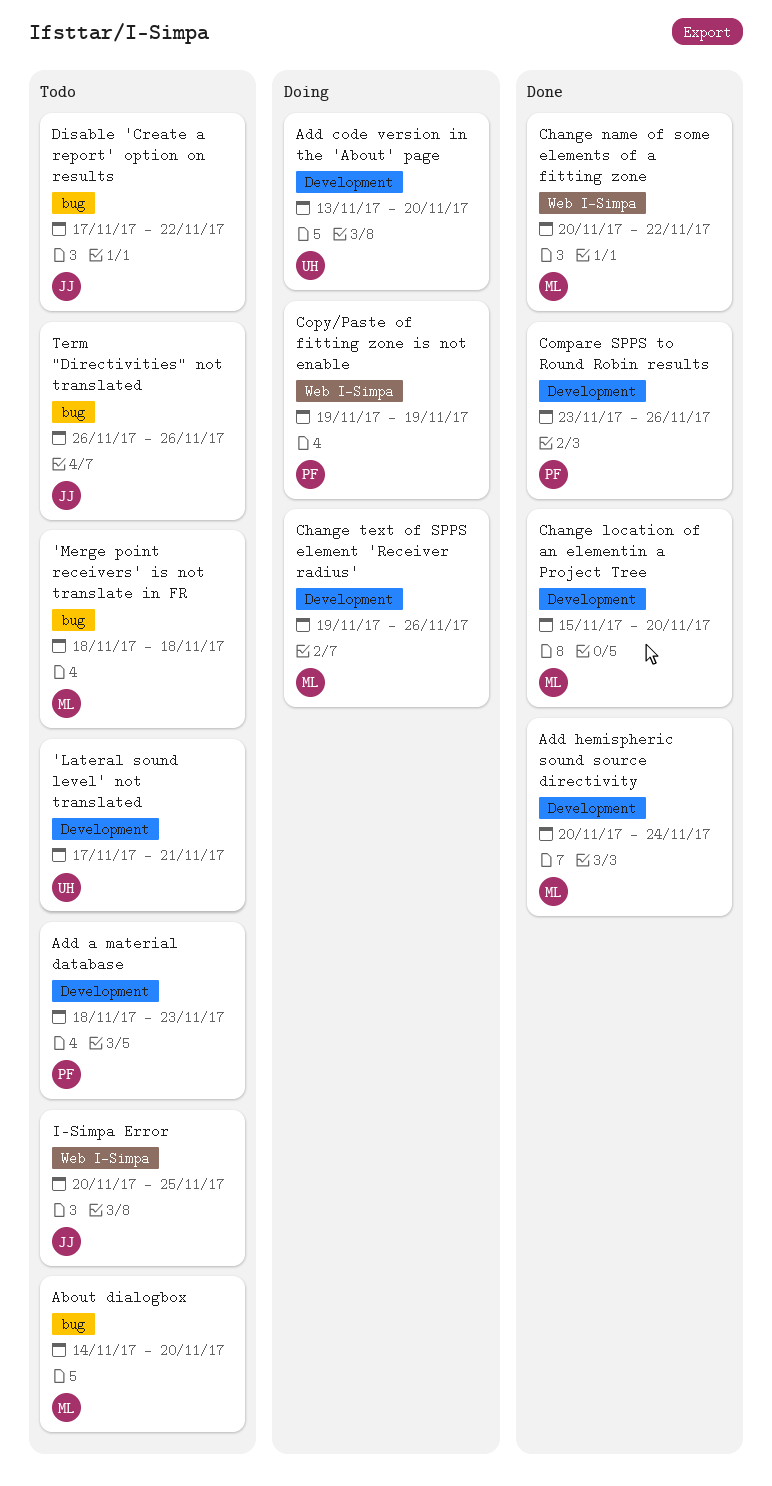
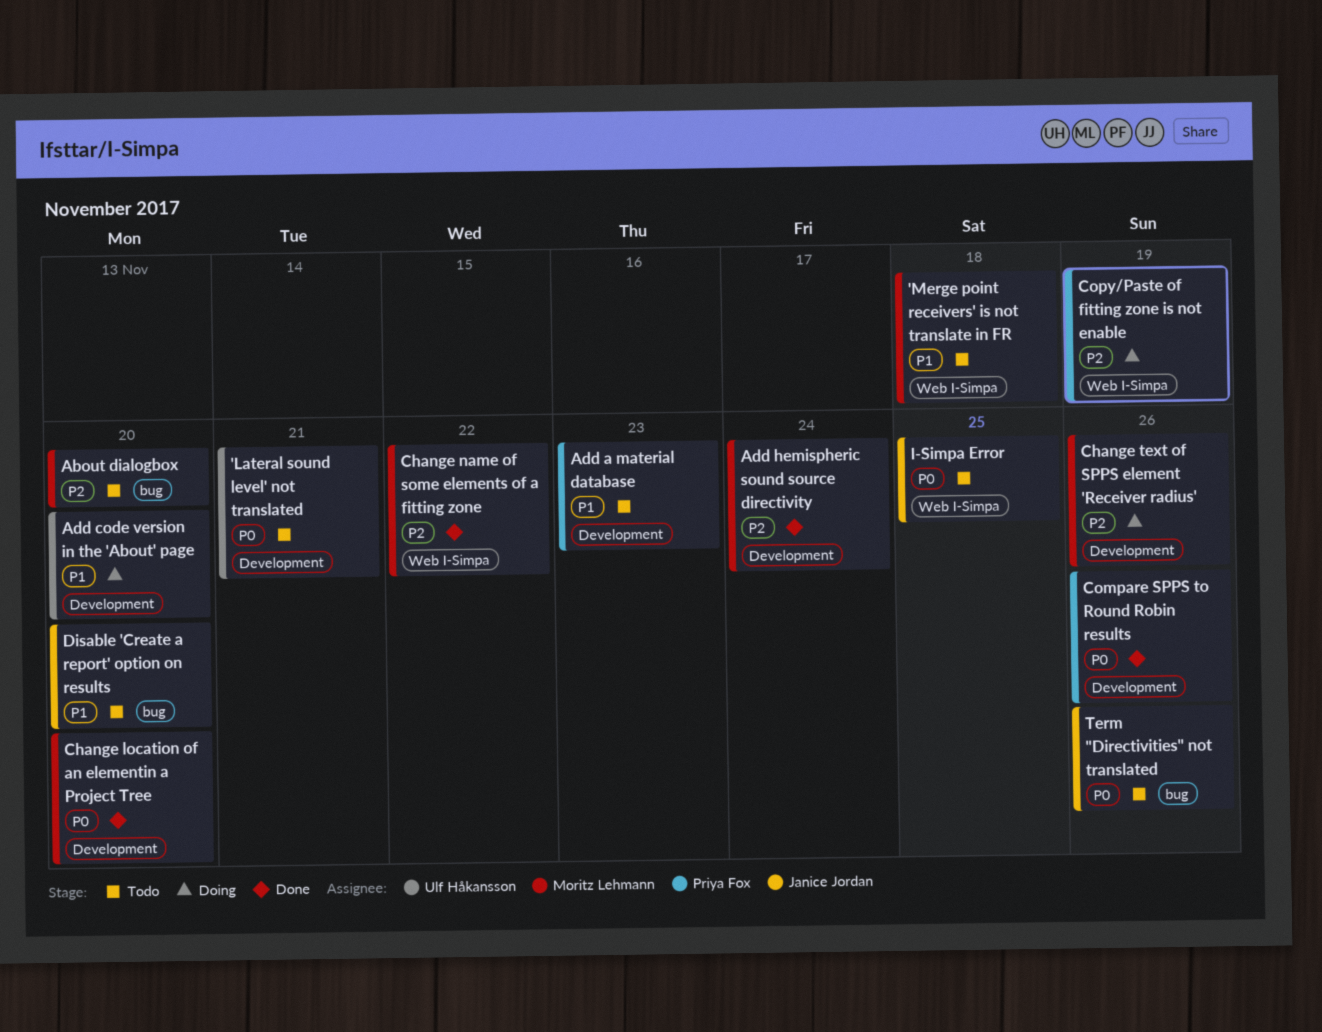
'Merge point receivers' is not translate in FR, label: bug -> Web I-Simpa
Disable 'Create a report' option on results, due: Nov 22 -> Nov 20

